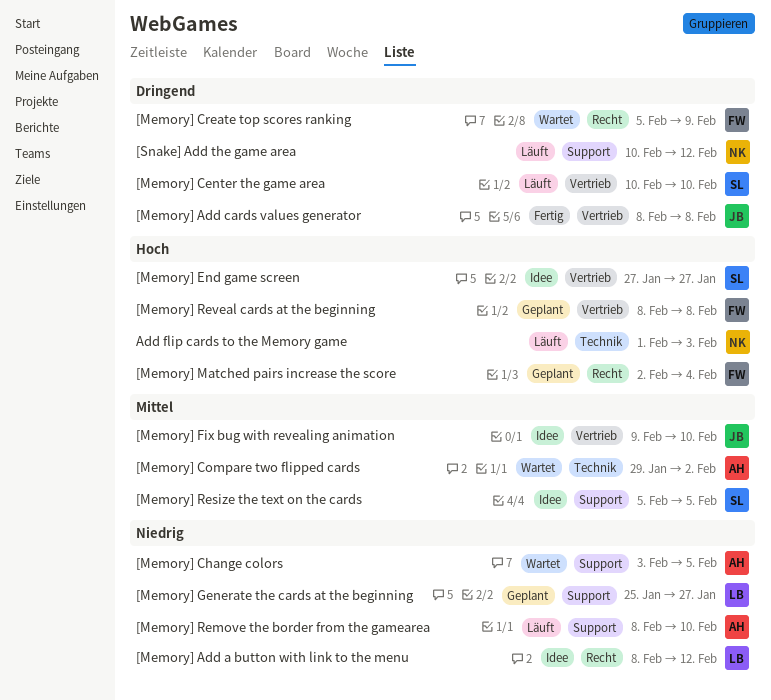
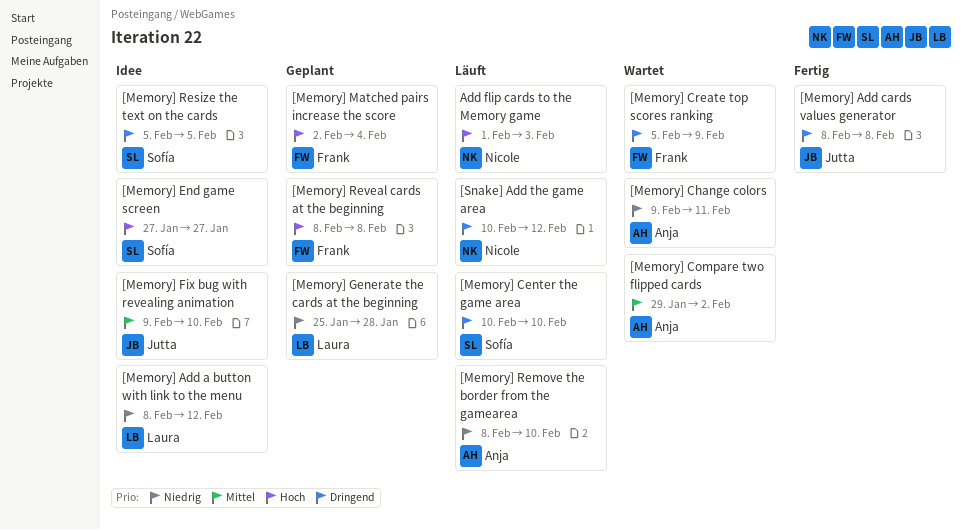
[Memory] Change colors, start: Feb 3 -> Feb 9
[Memory] Change colors, due: Feb 5 -> Feb 11
[Memory] Generate the cards at the beginning, due: Jan 27 -> Jan 28
[Memory] Resize the text on the cards, priority: Mittel -> Dringend

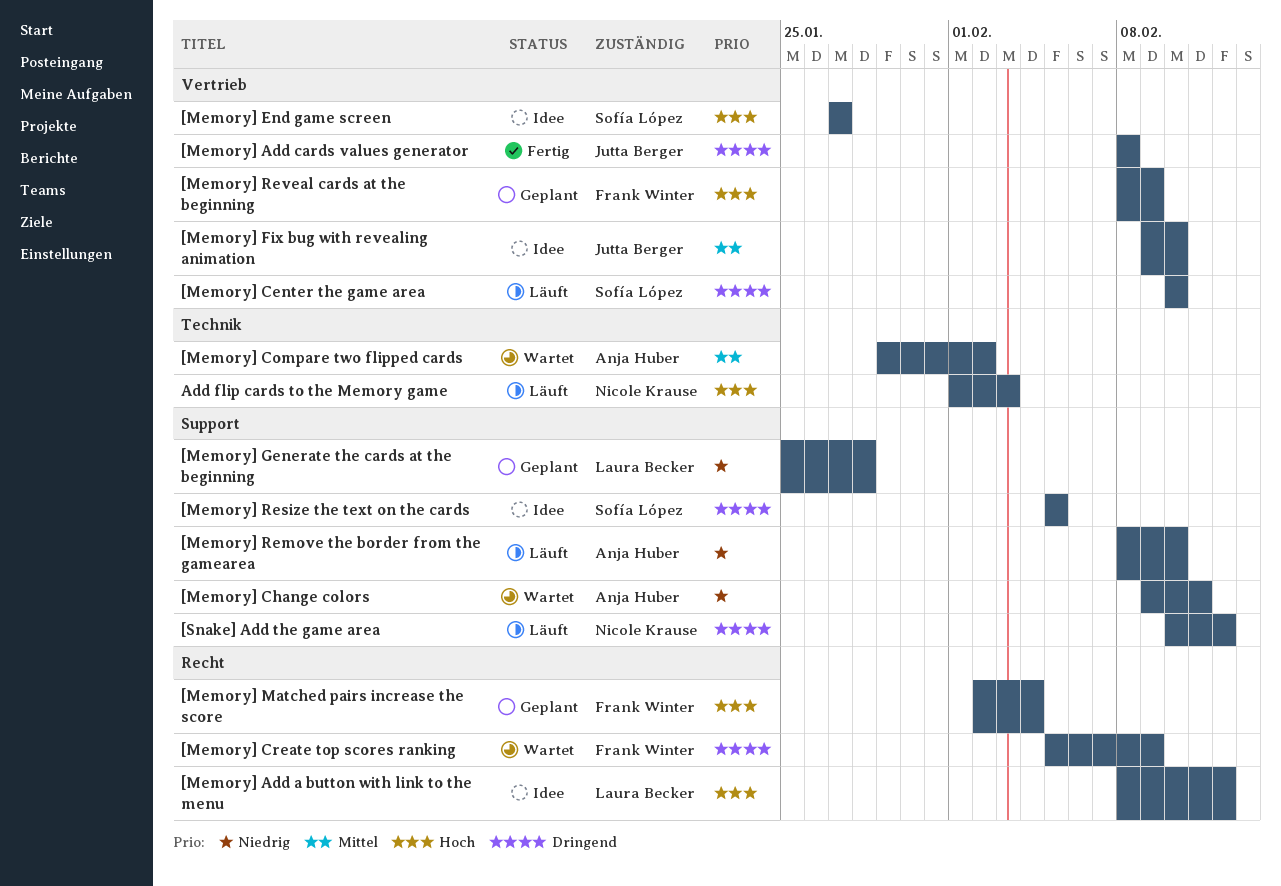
[Memory] Add a button with link to the menu, priority: Niedrig -> Hoch
[Memory] Reveal cards at the beginning, due: Feb 8 -> Feb 9

